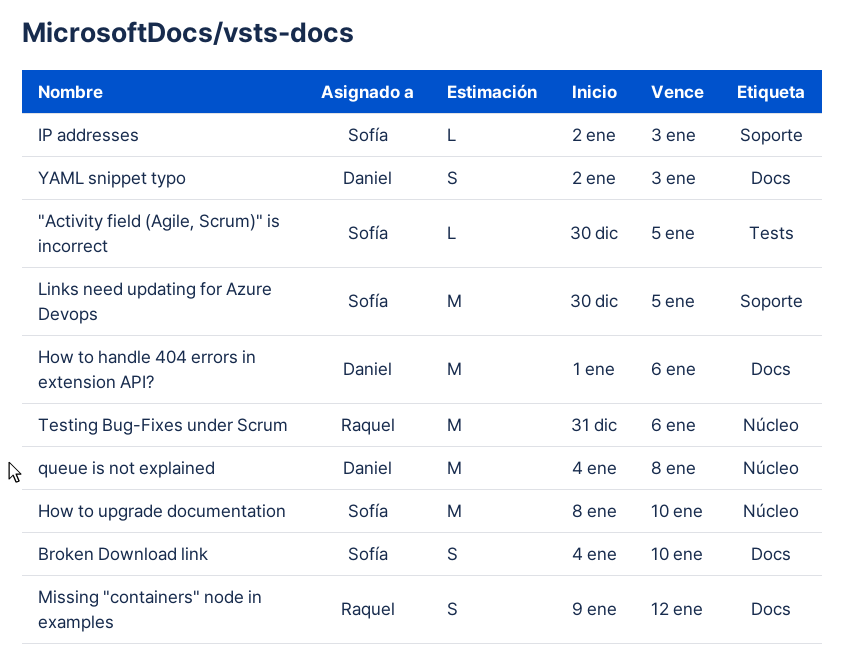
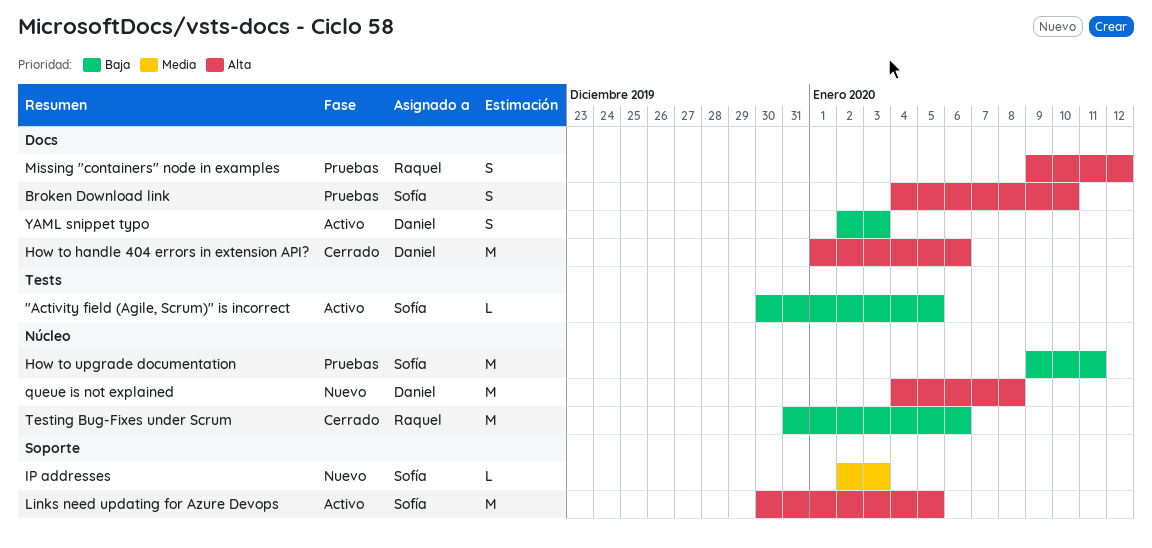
How to upgrade documentation, start: Jan 8 -> Jan 9
How to upgrade documentation, due: Jan 10 -> Jan 11

